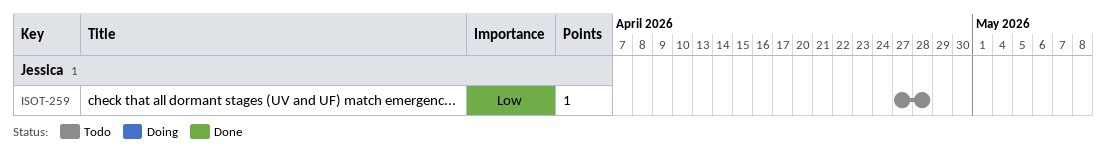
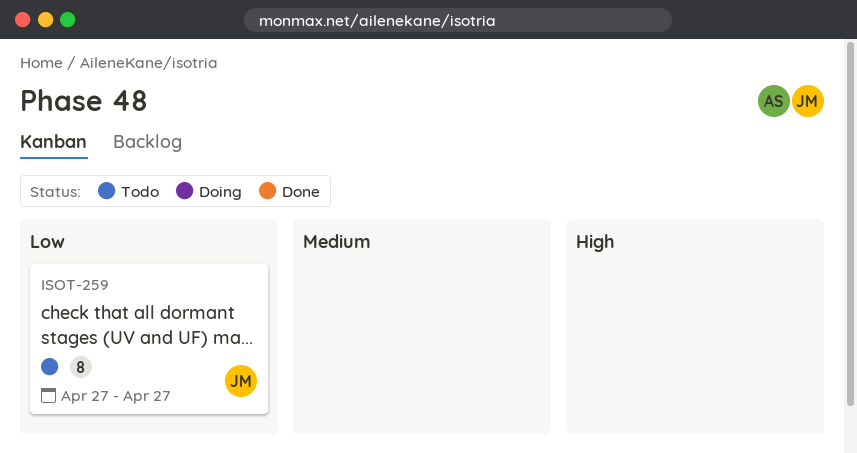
ISOT-259, estimate: 1 -> 8
ISOT-259, due: Apr 28 -> Apr 27

